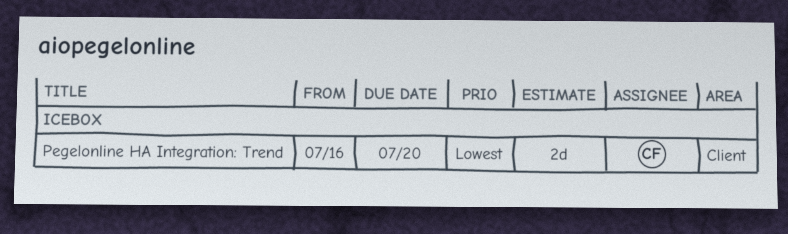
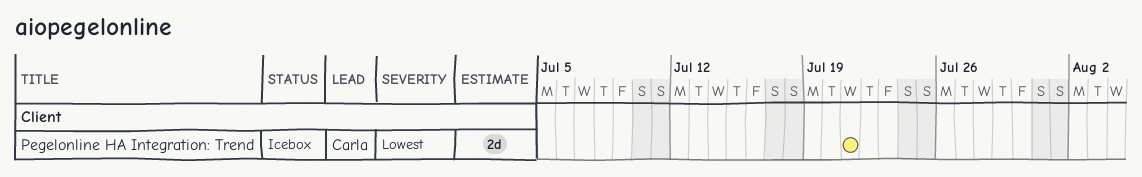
Pegelonline HA Integration: Trend, start: Jul 16 -> Jul 21
Pegelonline HA Integration: Trend, due: Jul 20 -> Jul 21

